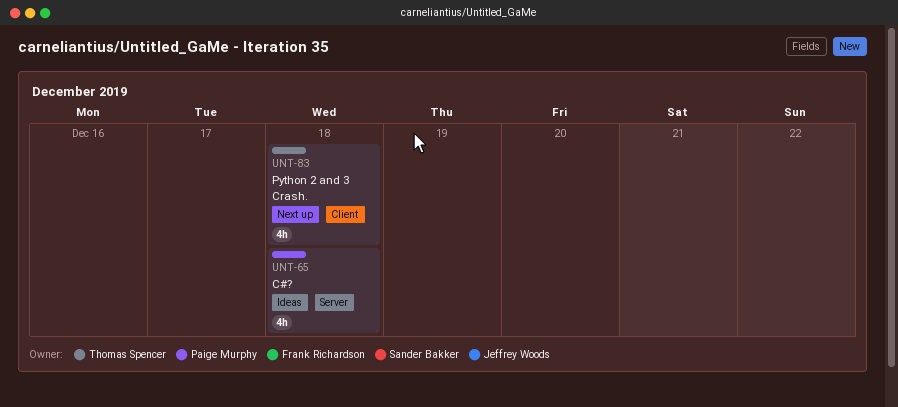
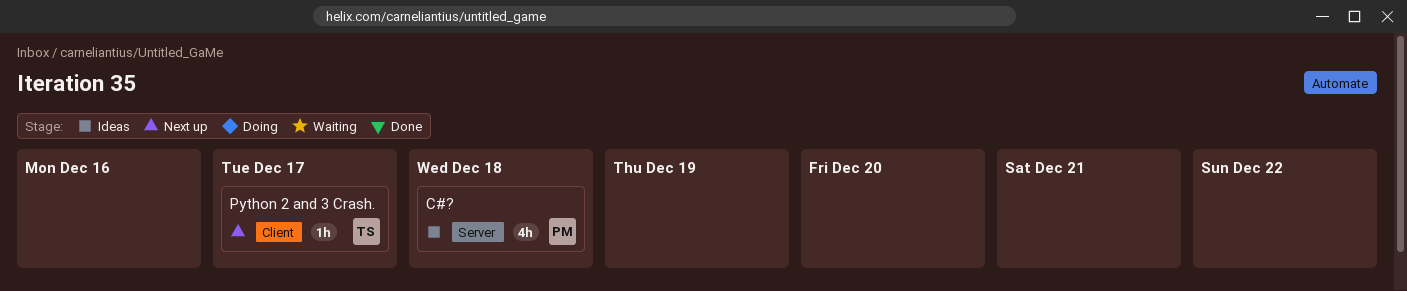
Python 2 and 3 Crash., estimate: 4h -> 1h
Python 2 and 3 Crash., due: Dec 18 -> Dec 17

